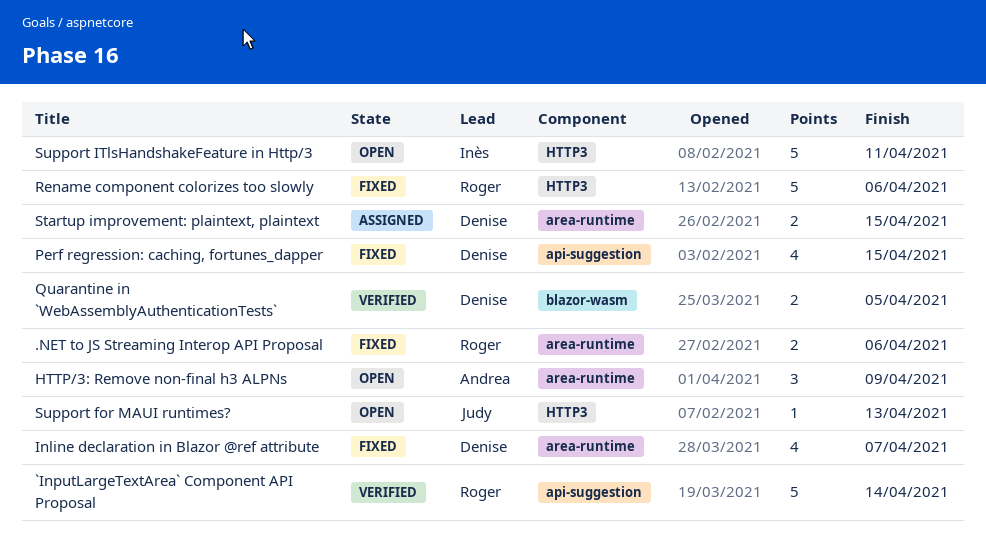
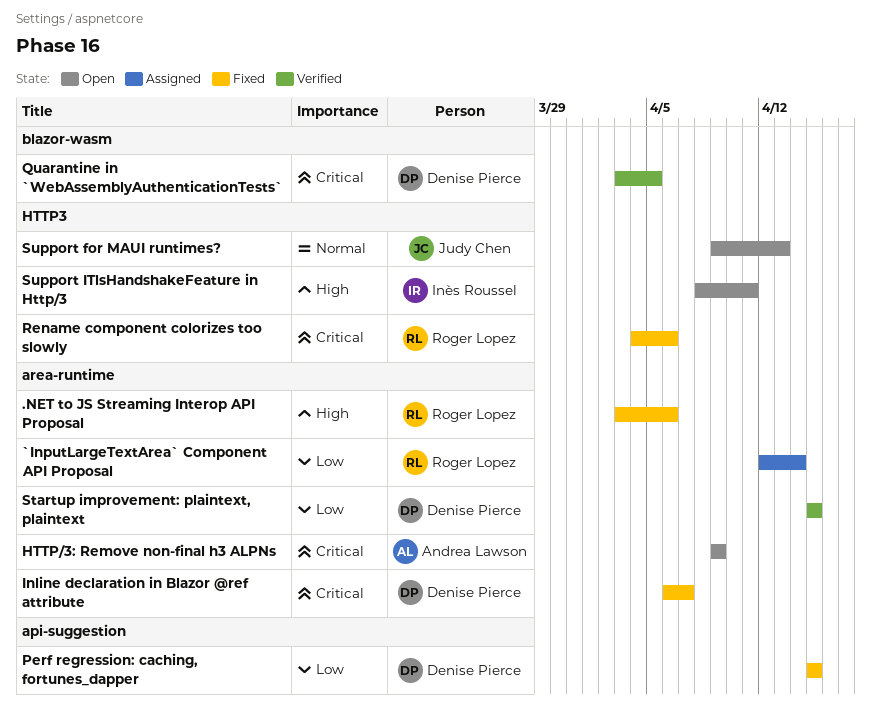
`InputLargeTextArea` Component API Proposal, status: Verified -> Assigned
`InputLargeTextArea` Component API Proposal, label: api-suggestion -> area-runtime
Startup improvement: plaintext, plaintext, status: Assigned -> Verified

